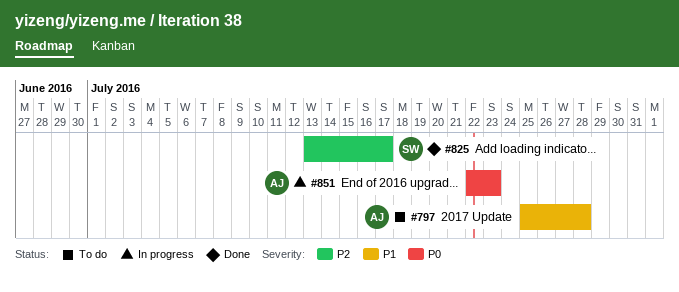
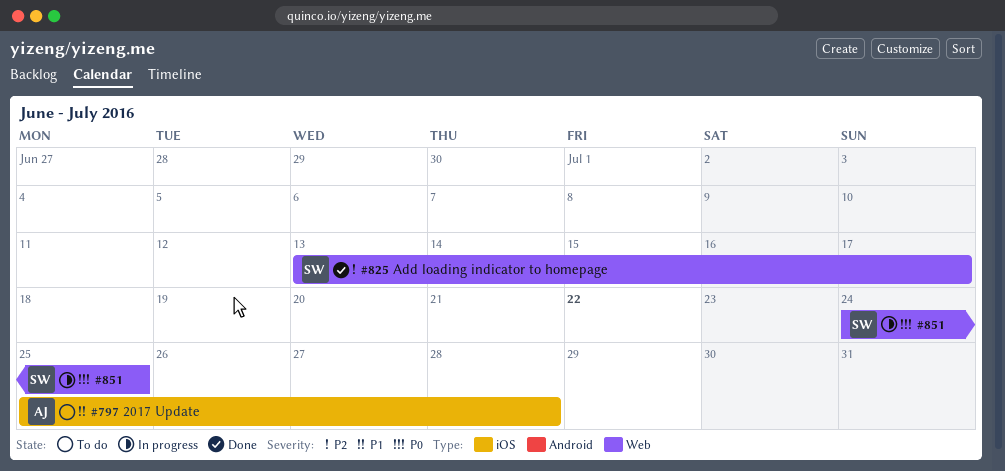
#851, owner: AJ -> SW
#851, start: Jul 22 -> Jul 24
#851, due: Jul 23 -> Jul 25

